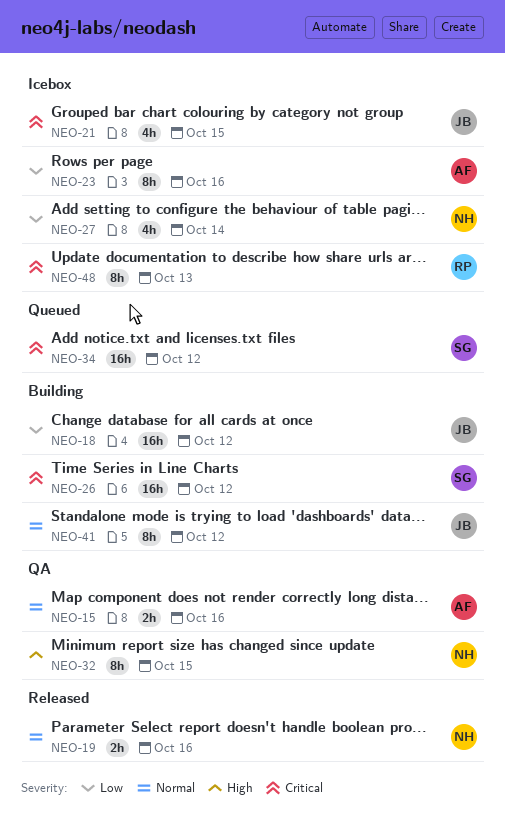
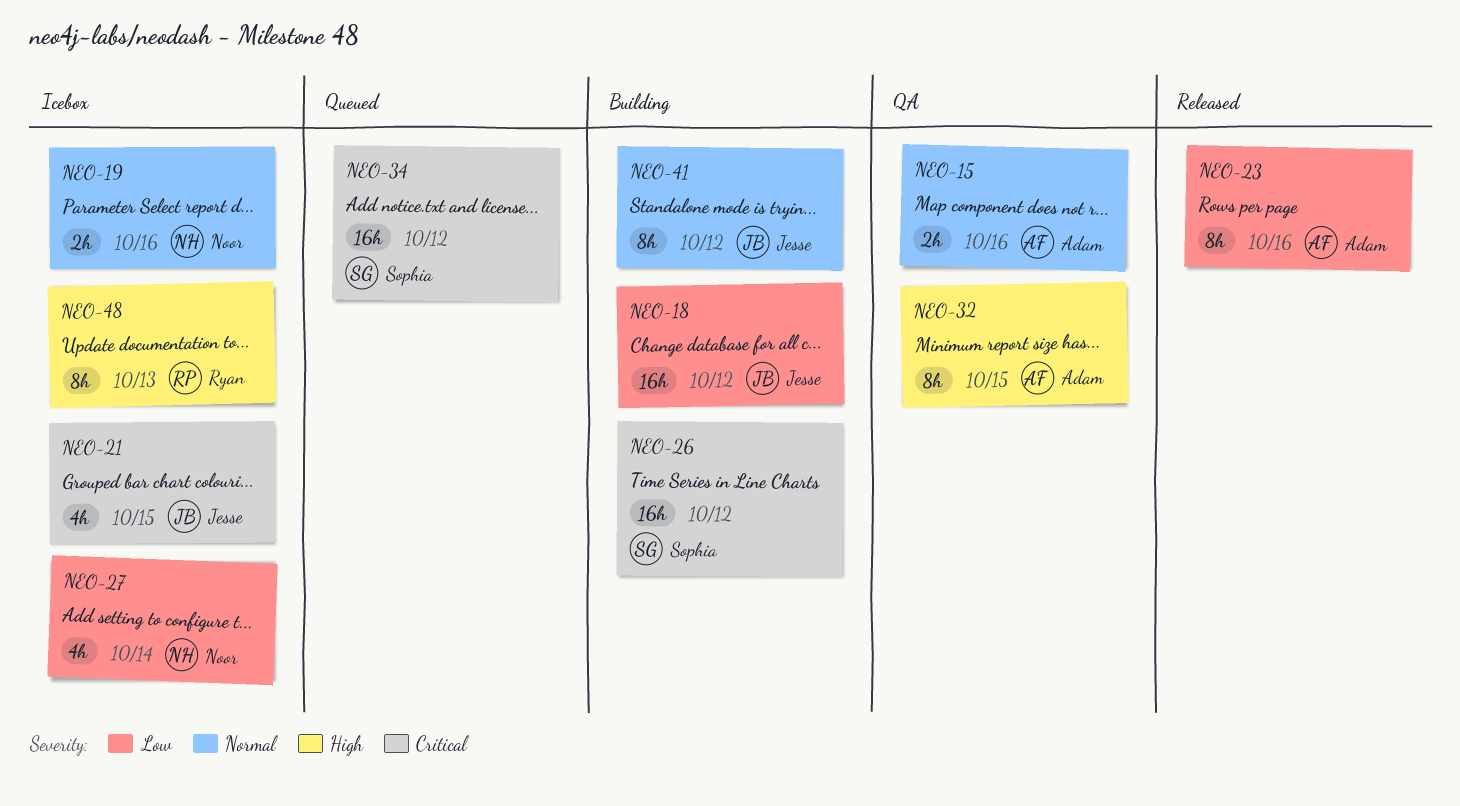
NEO-19, status: Released -> Icebox
NEO-23, status: Icebox -> Released
NEO-32, owner: Noor -> Adam
NEO-48, priority: Critical -> High

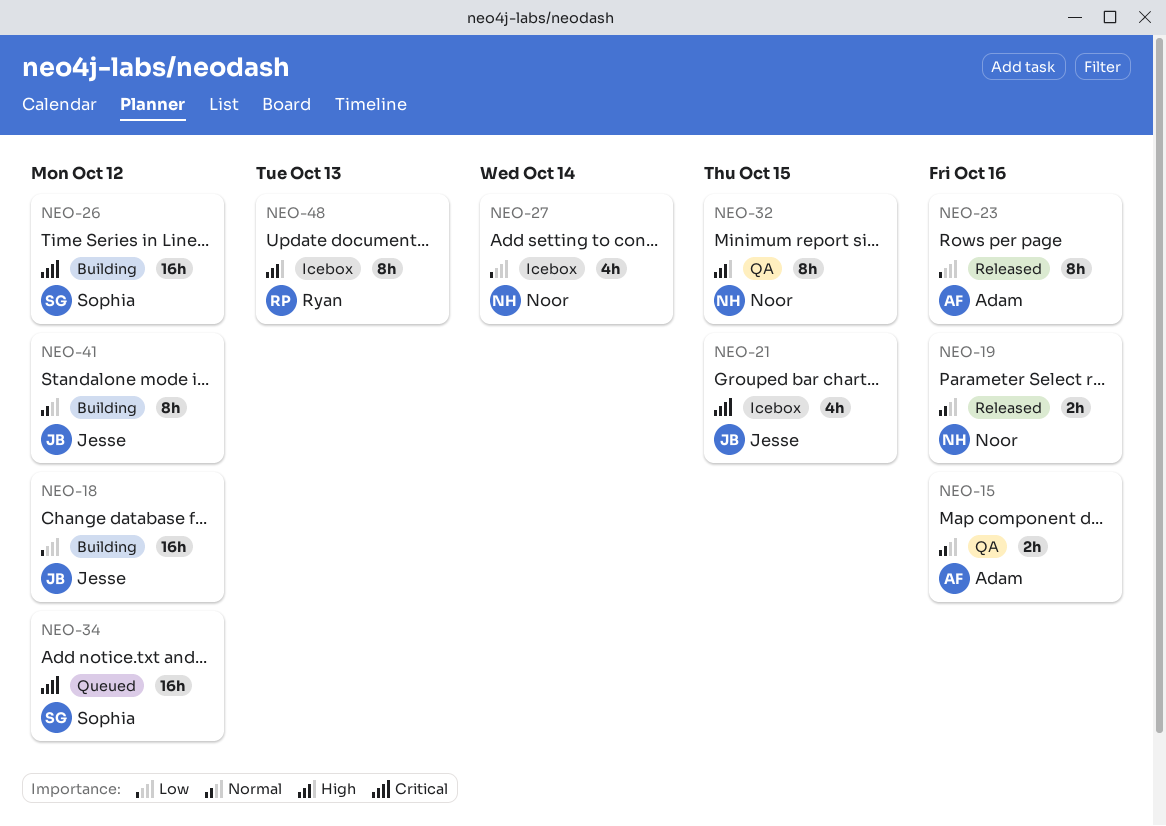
NEO-19, status: Icebox -> Released
NEO-32, owner: Adam -> Noor

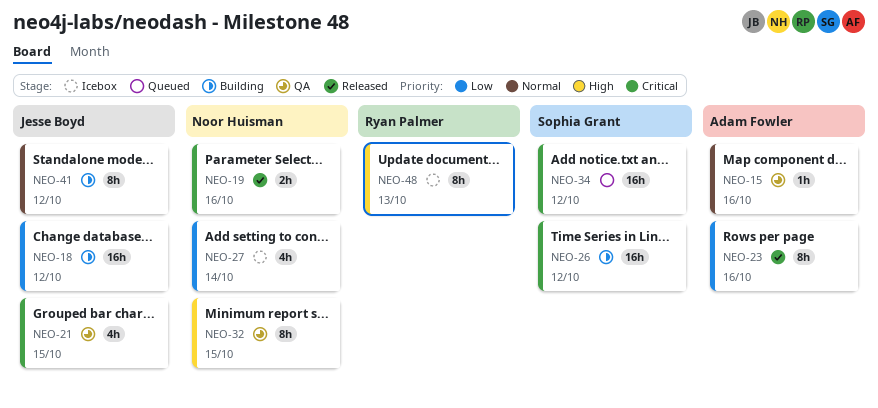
NEO-15, estimate: 2h -> 1h
NEO-19, priority: Normal -> Critical
NEO-21, status: Icebox -> QA

